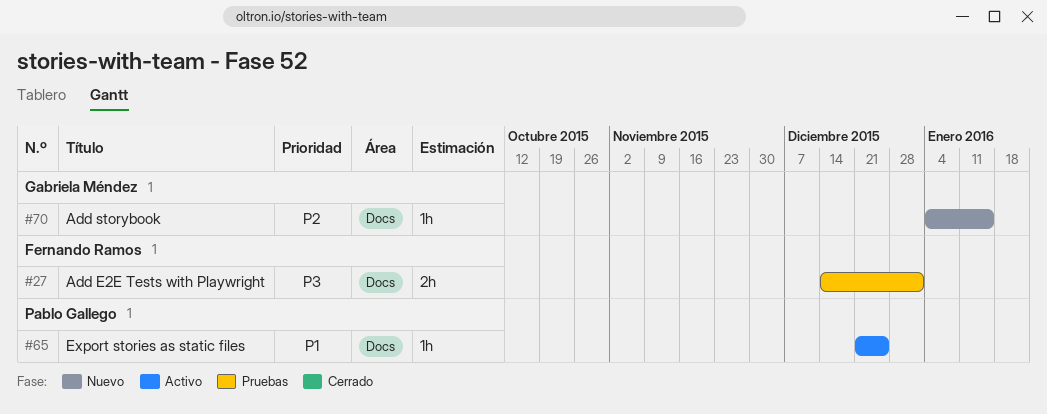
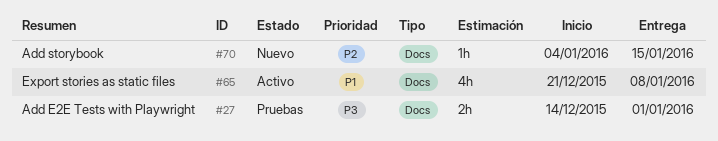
#65, estimate: 1h -> 4h
#65, due: Dec 25 -> Jan 8

